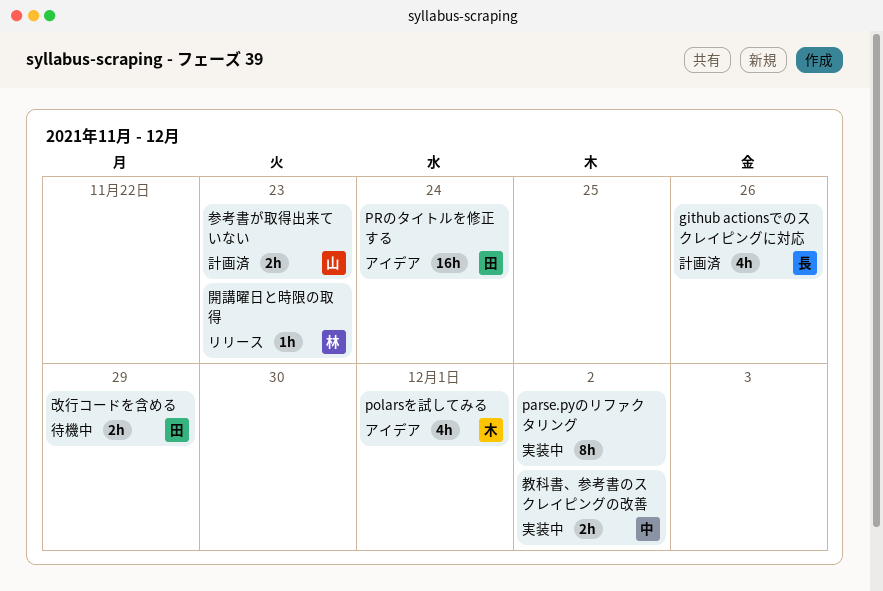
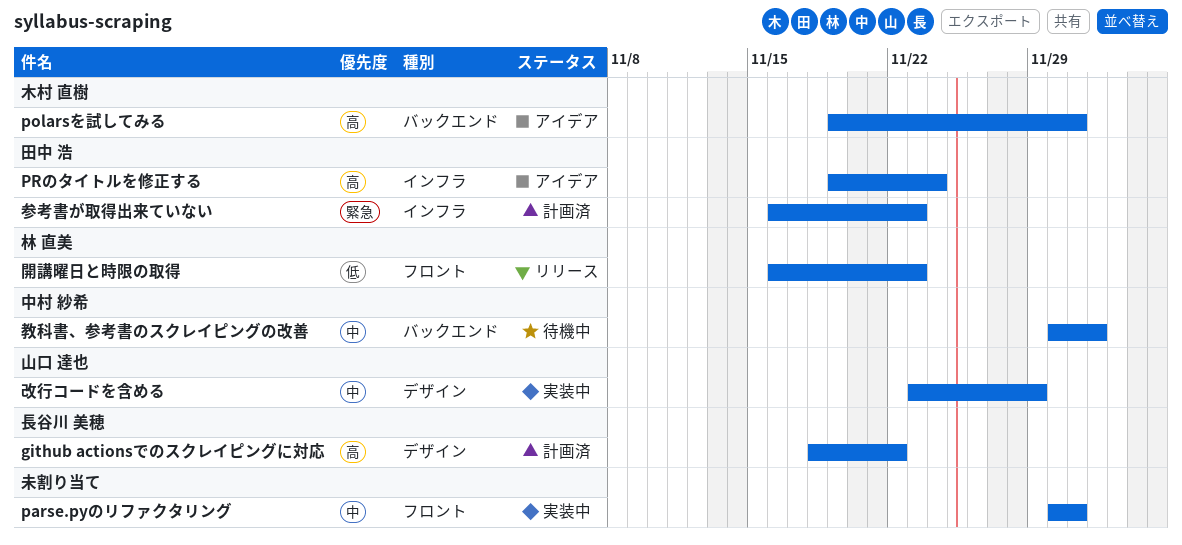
github actionsでのスクレイピングに対応, due: Nov 26 -> Nov 22
parse.pyのリファクタリング, due: Dec 2 -> Dec 1
参考書が取得出来ていない, owner: 山口 達也 -> 田中 浩
改行コードを含める, status: 待機中 -> 実装中
改行コードを含める, owner: 田中 浩 -> 山口 達也
教科書、参考書のスクレイピングの改善, status: 実装中 -> 待機中

